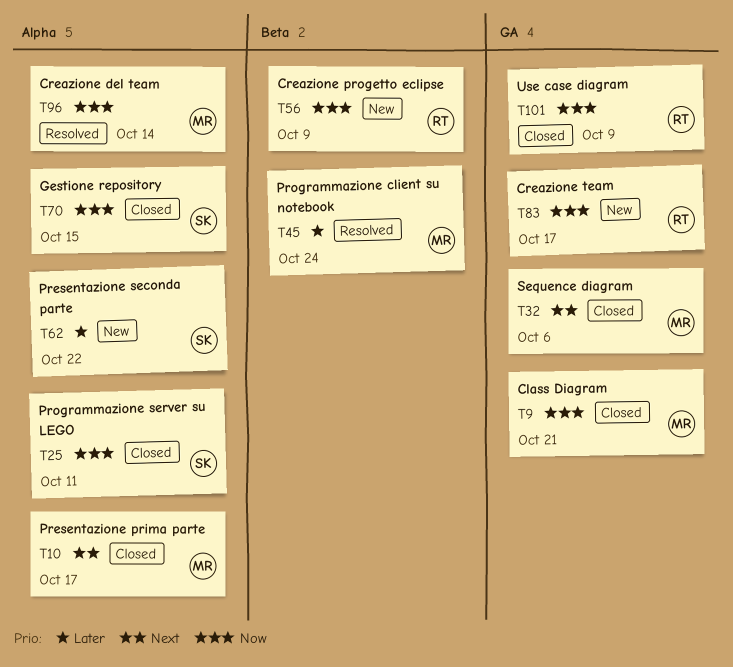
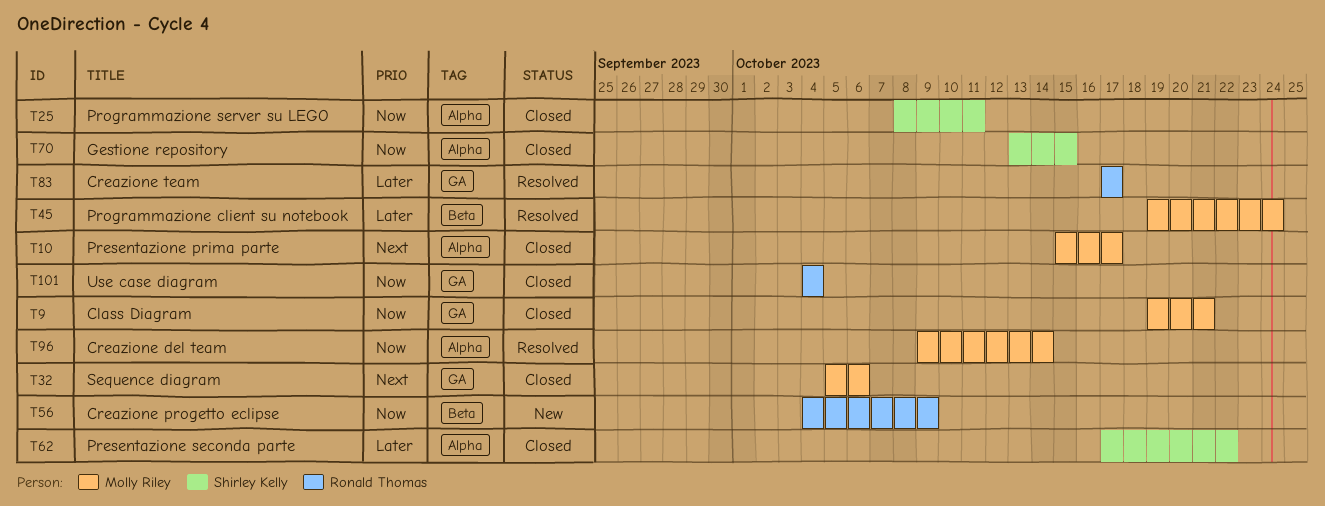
T62, status: New -> Closed
T83, status: New -> Resolved
T83, priority: Now -> Later
T101, due: Oct 9 -> Oct 4

